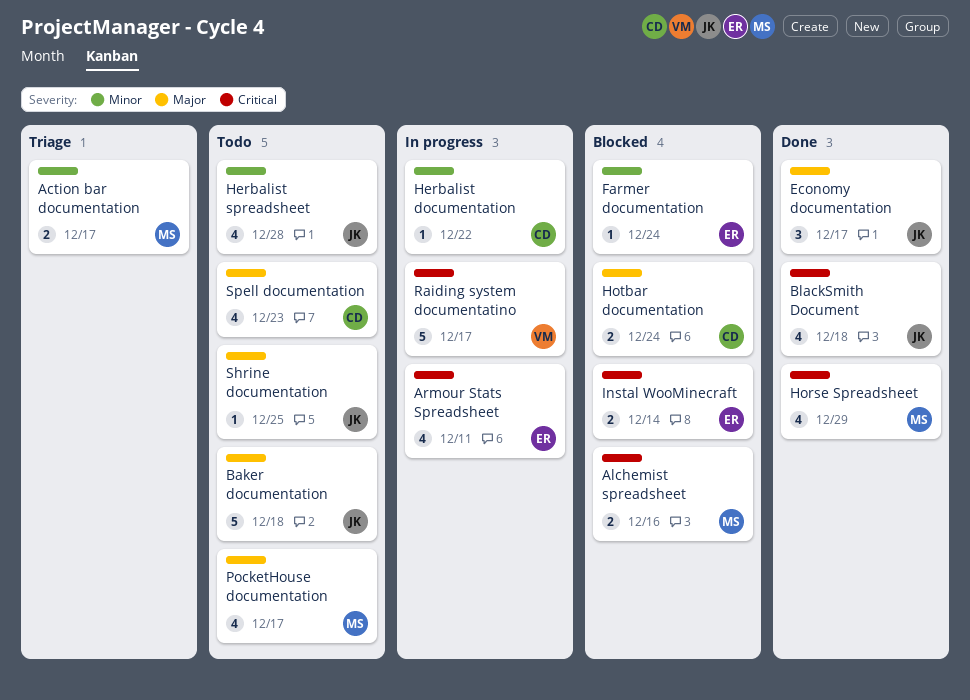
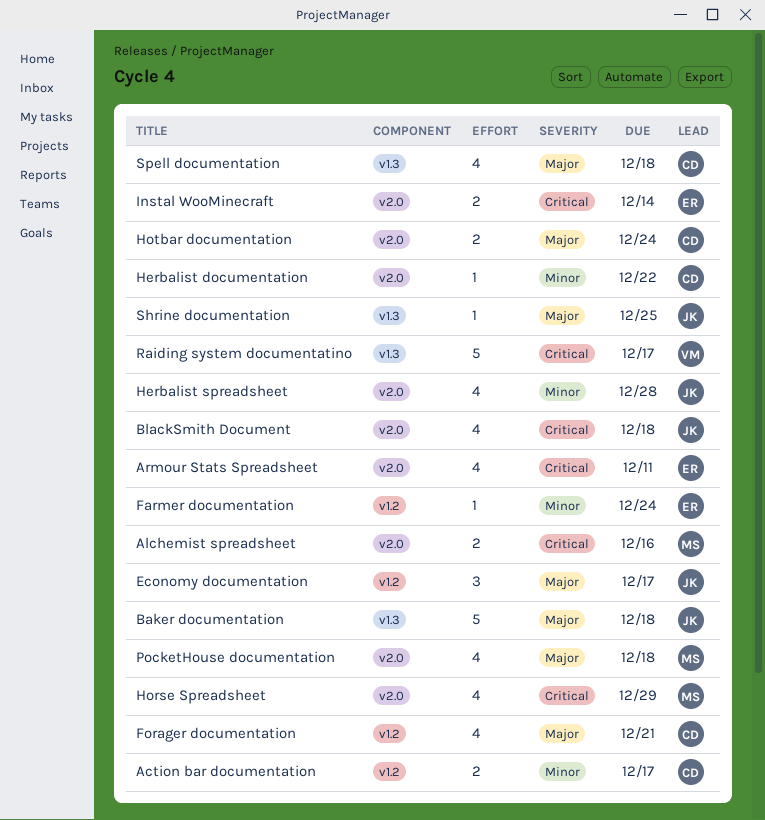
Action bar documentation, owner: MS -> CD
Forager documentation: none -> present
PocketHouse documentation, due: Dec 17 -> Dec 18
Spell documentation, due: Dec 23 -> Dec 18

